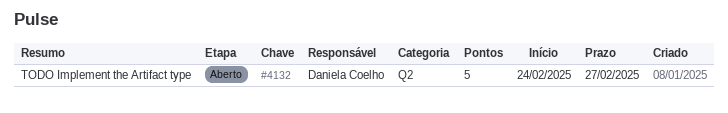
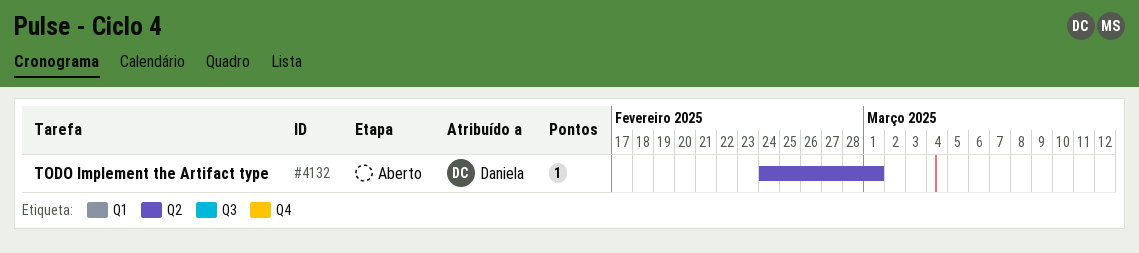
#4132, estimate: 5 -> 1
#4132, due: Feb 27 -> Mar 1

